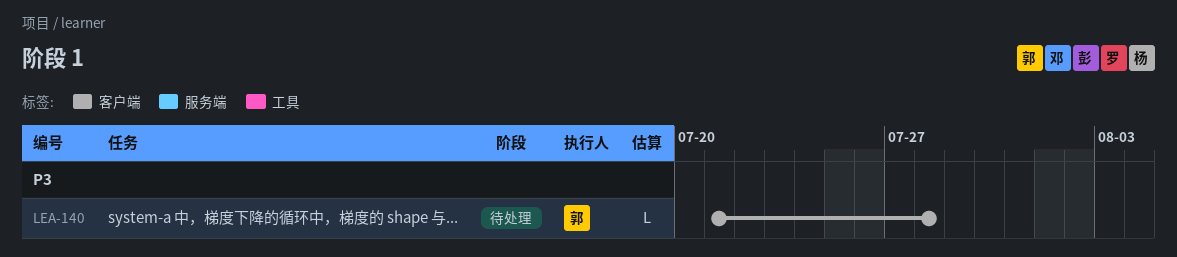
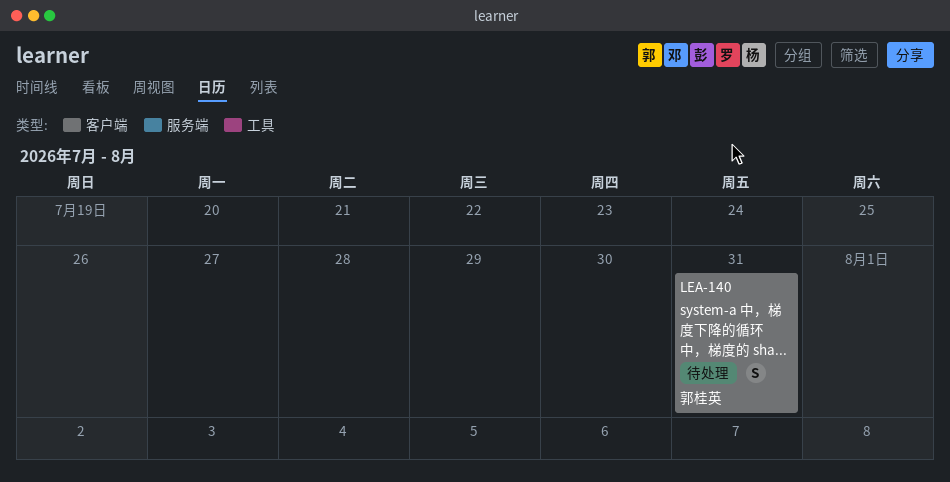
LEA-140, estimate: L -> S
LEA-140, due: Jul 28 -> Jul 31

